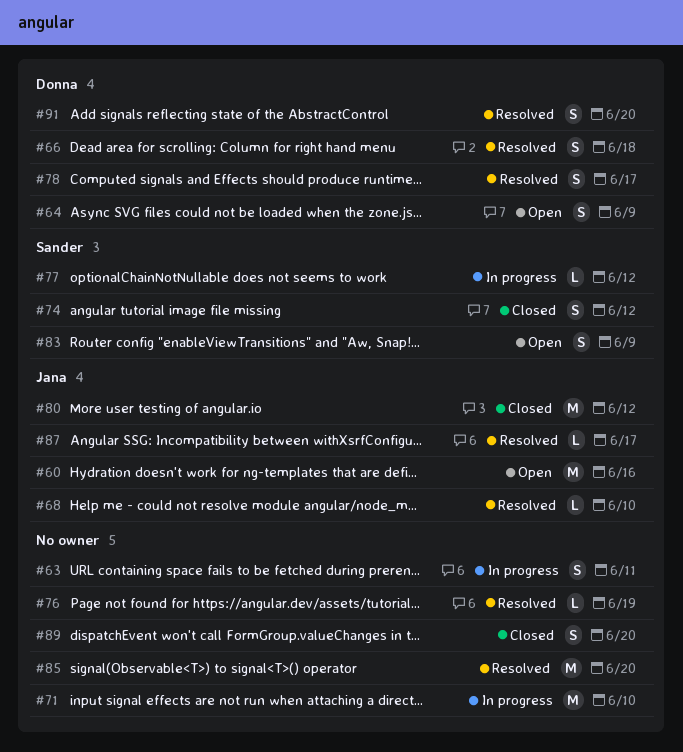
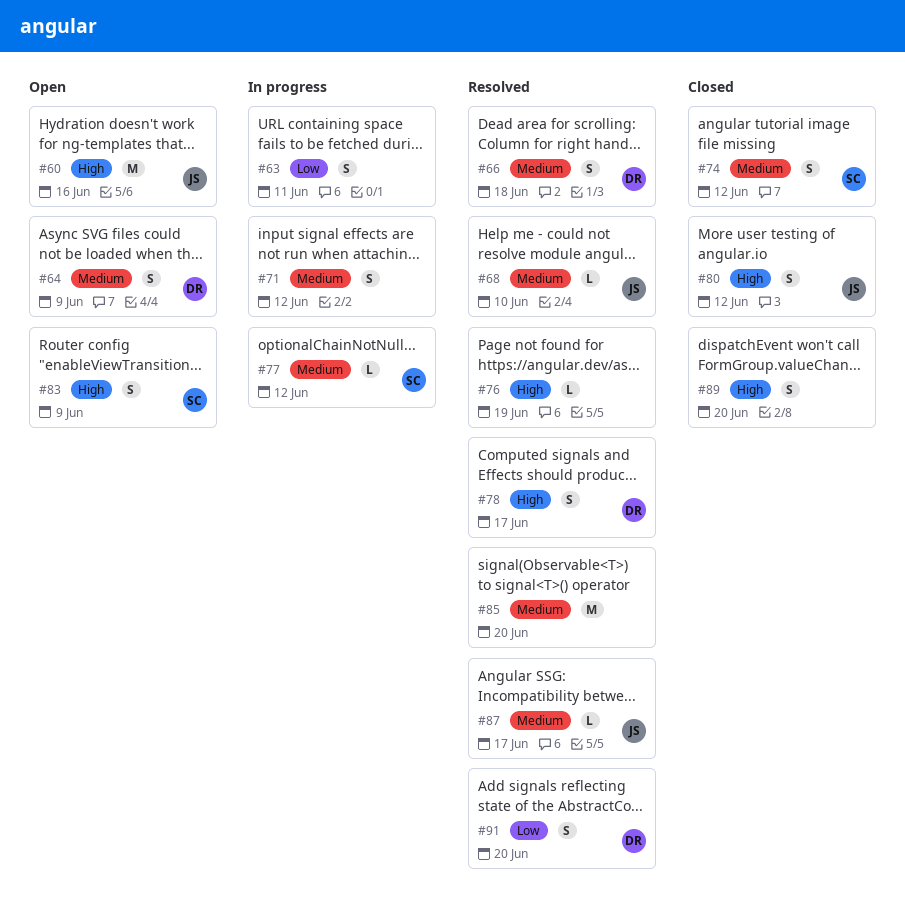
#71, estimate: M -> S
#71, due: Jun 10 -> Jun 12
#80, estimate: M -> S

